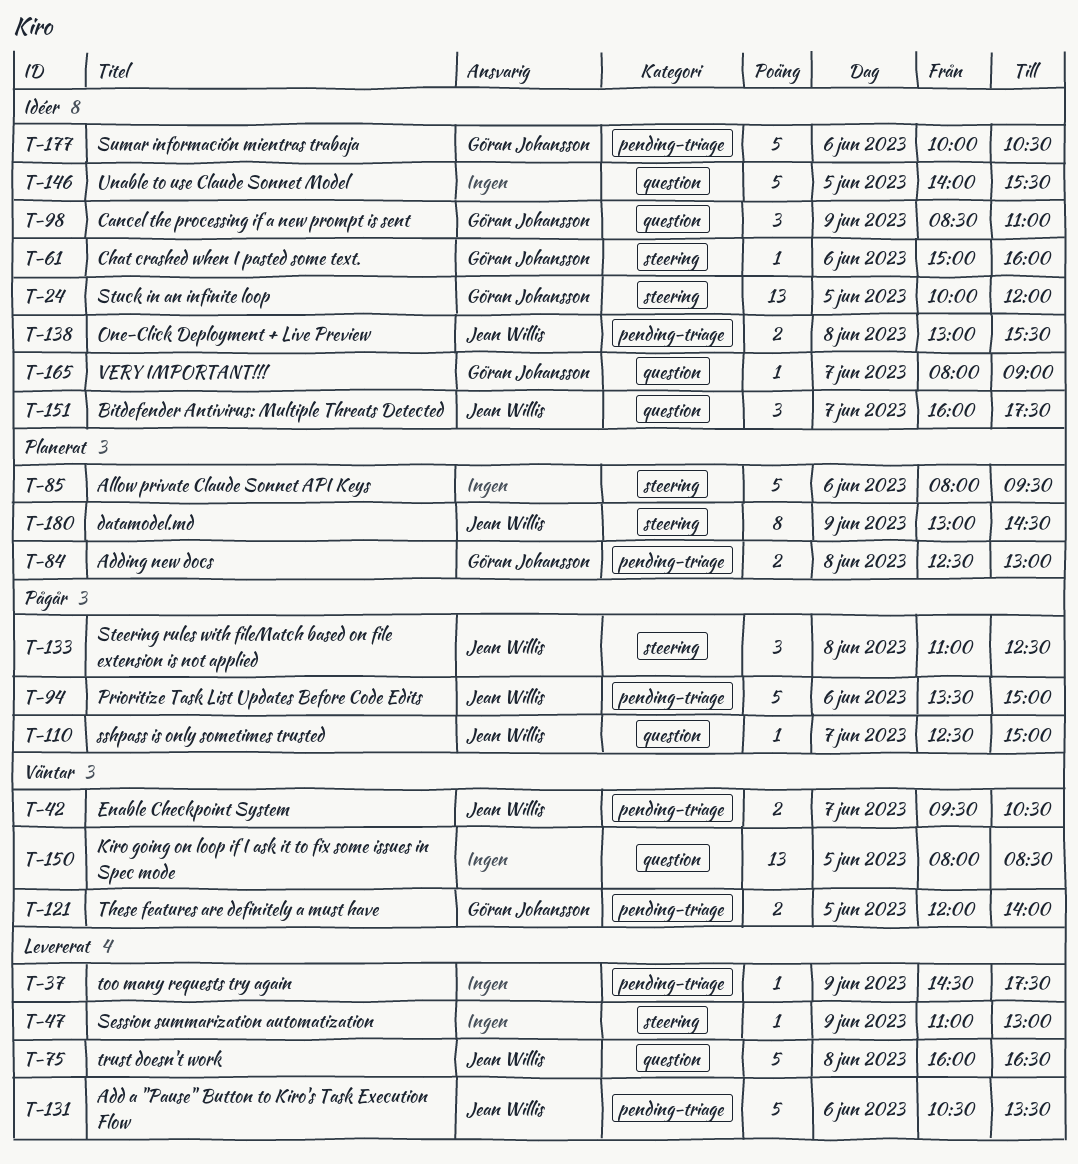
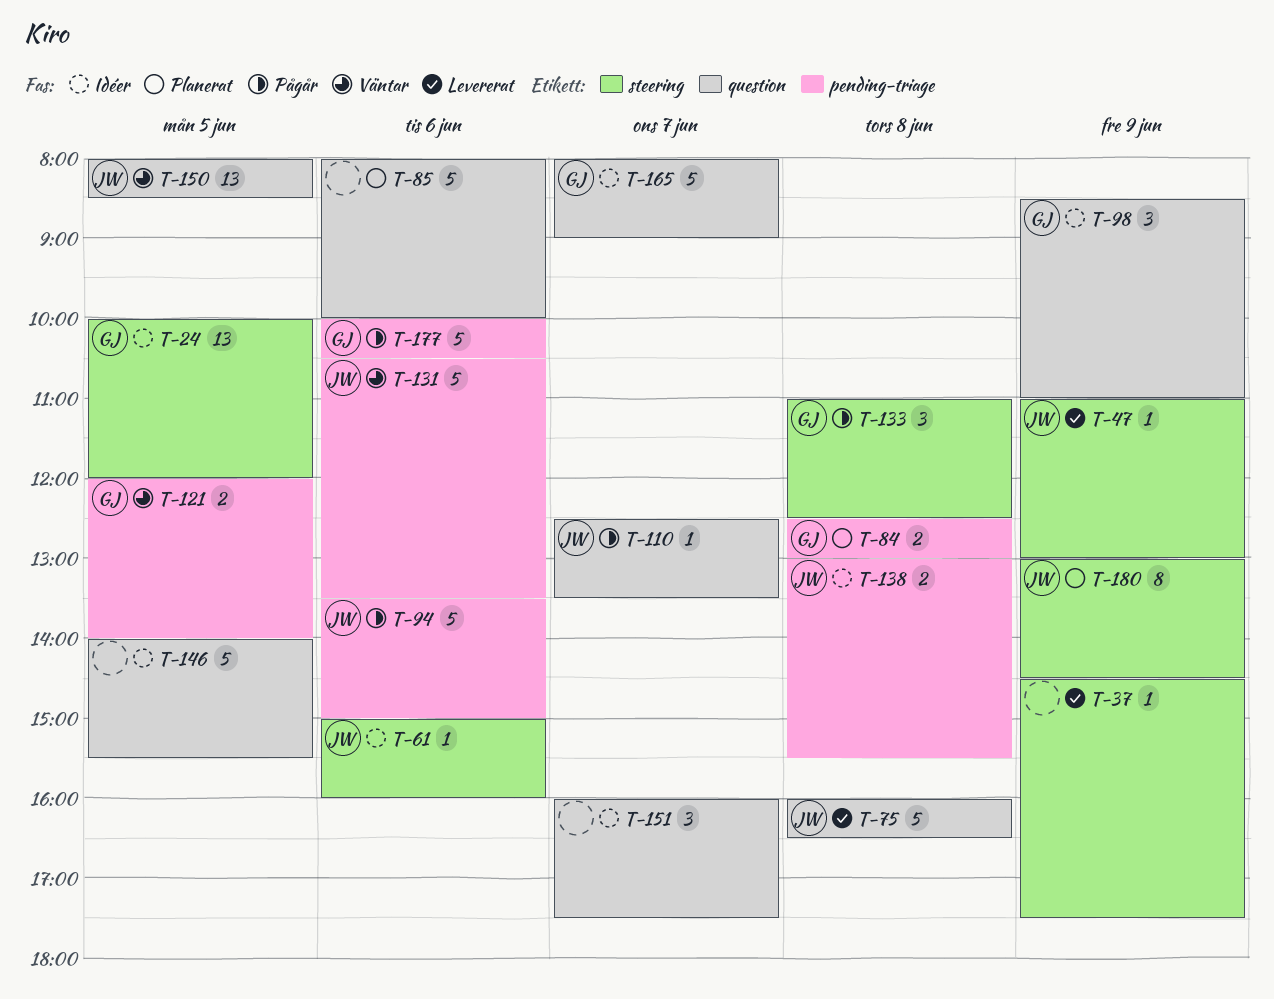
T-37, label: pending-triage -> steering
T-42: present -> none
T-47, owner: none -> Jean Willis
T-61, owner: Göran Johansson -> Jean Willis
T-85, label: steering -> question
T-85, ends: 09:30 -> 10:00
T-110, ends: 15:00 -> 13:30
T-131, status: Levererat -> Väntar
T-133, owner: Jean Willis -> Göran Johansson
T-150, owner: none -> Jean Willis
T-151, owner: Jean Willis -> none
T-165, estimate: 1 -> 5
T-177, status: Idéer -> Pågår

